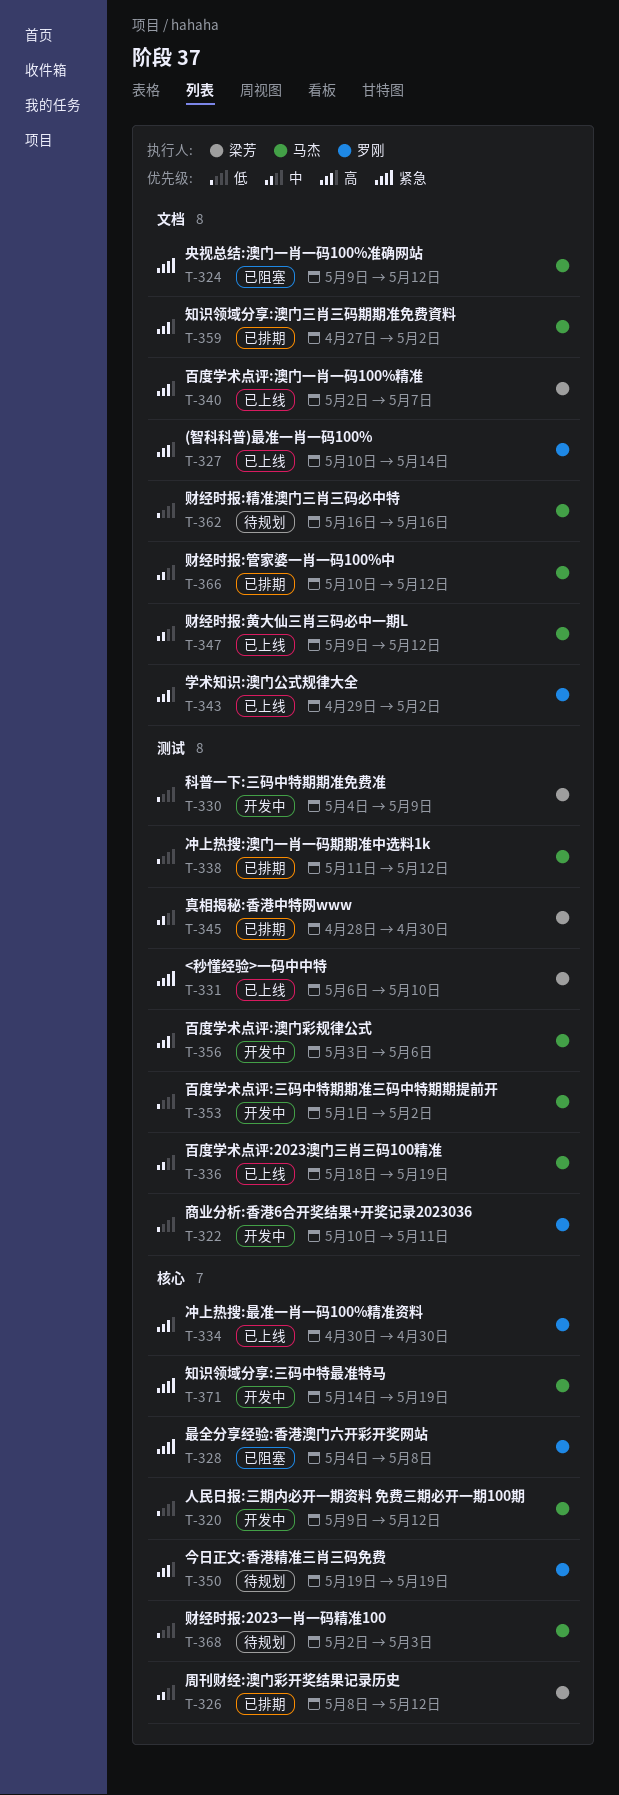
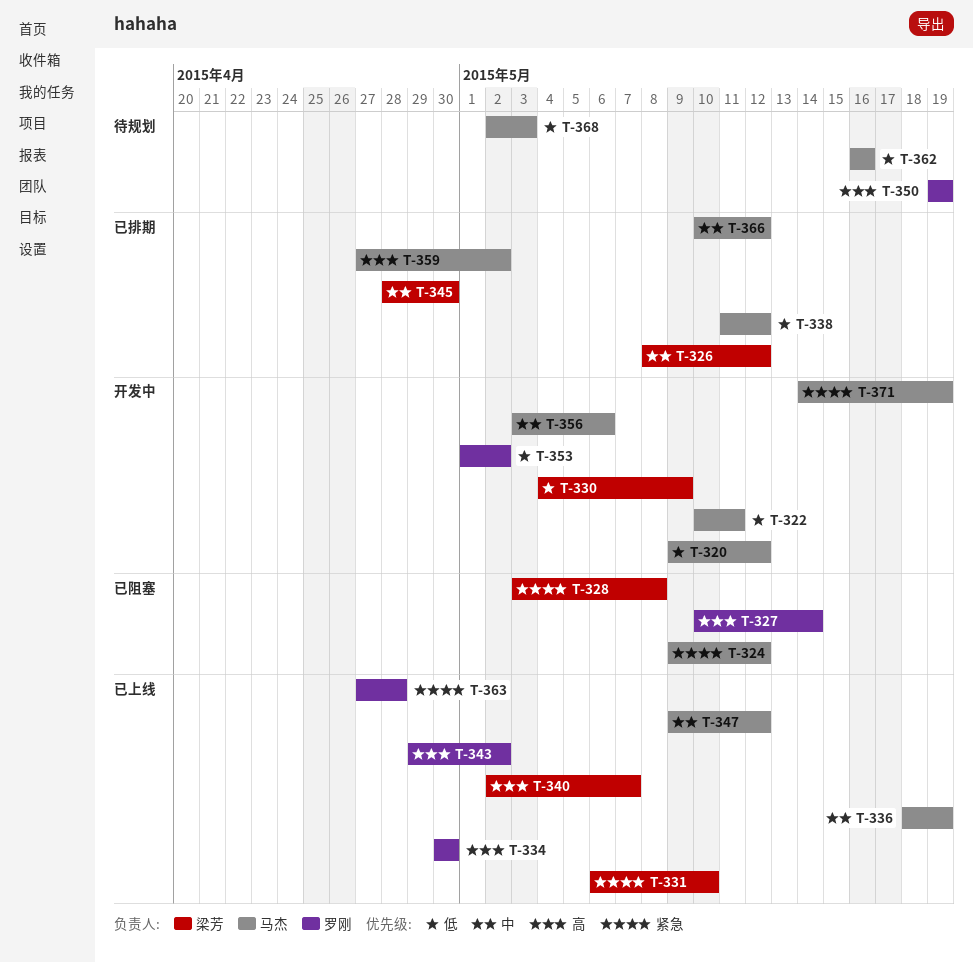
T-322, owner: 罗刚 -> 马杰
T-327, status: 已上线 -> 已阻塞
T-328, owner: 罗刚 -> 梁芳
T-328, start: May 4 -> May 3
T-353, owner: 马杰 -> 罗刚
T-356, priority: 高 -> 中
T-363: none -> present

